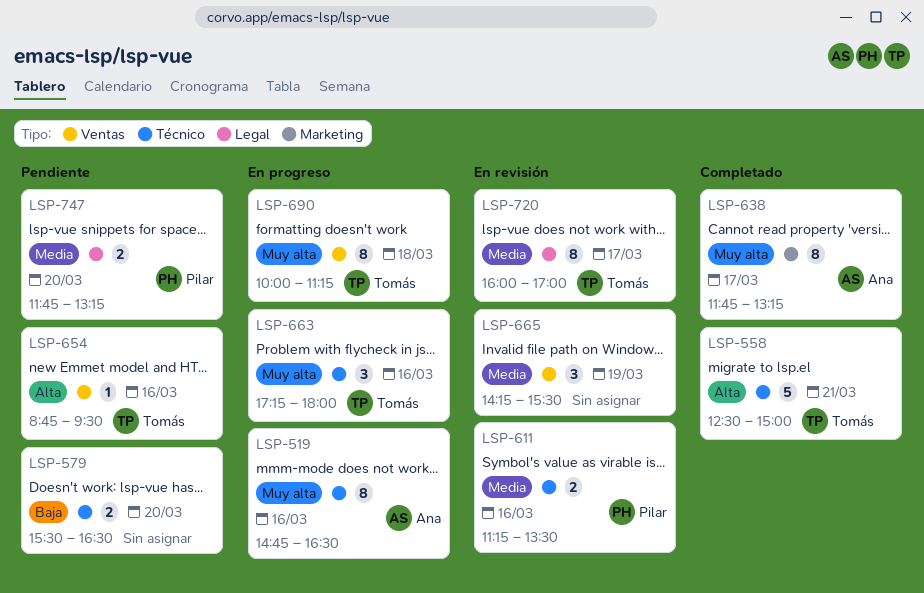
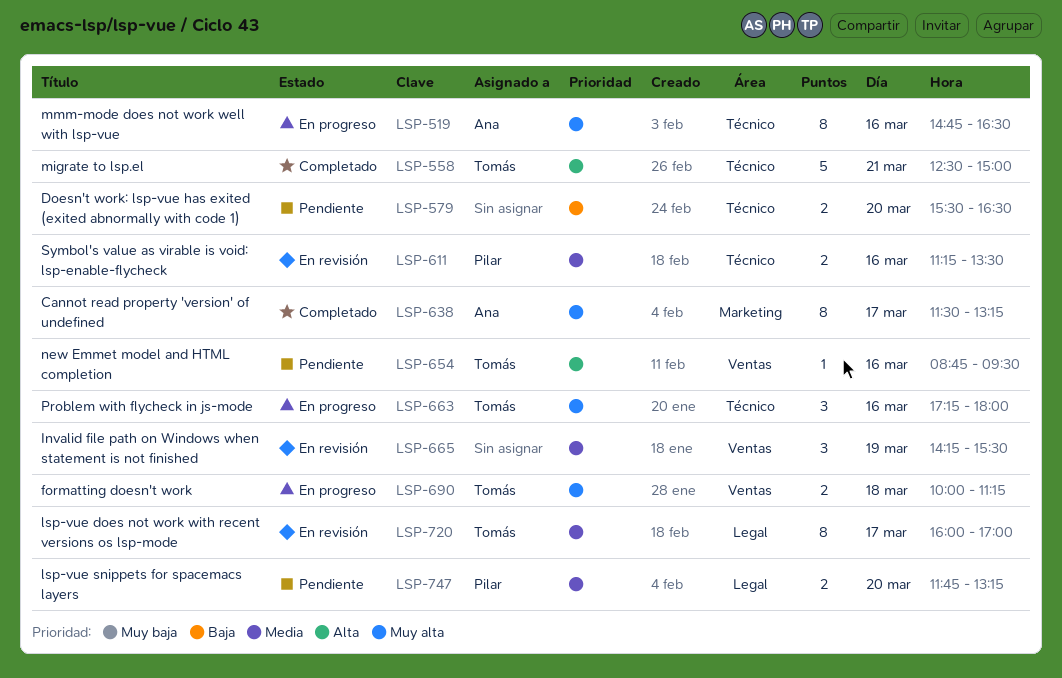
LSP-638, begins: 11:45 -> 11:30
LSP-690, estimate: 8 -> 2

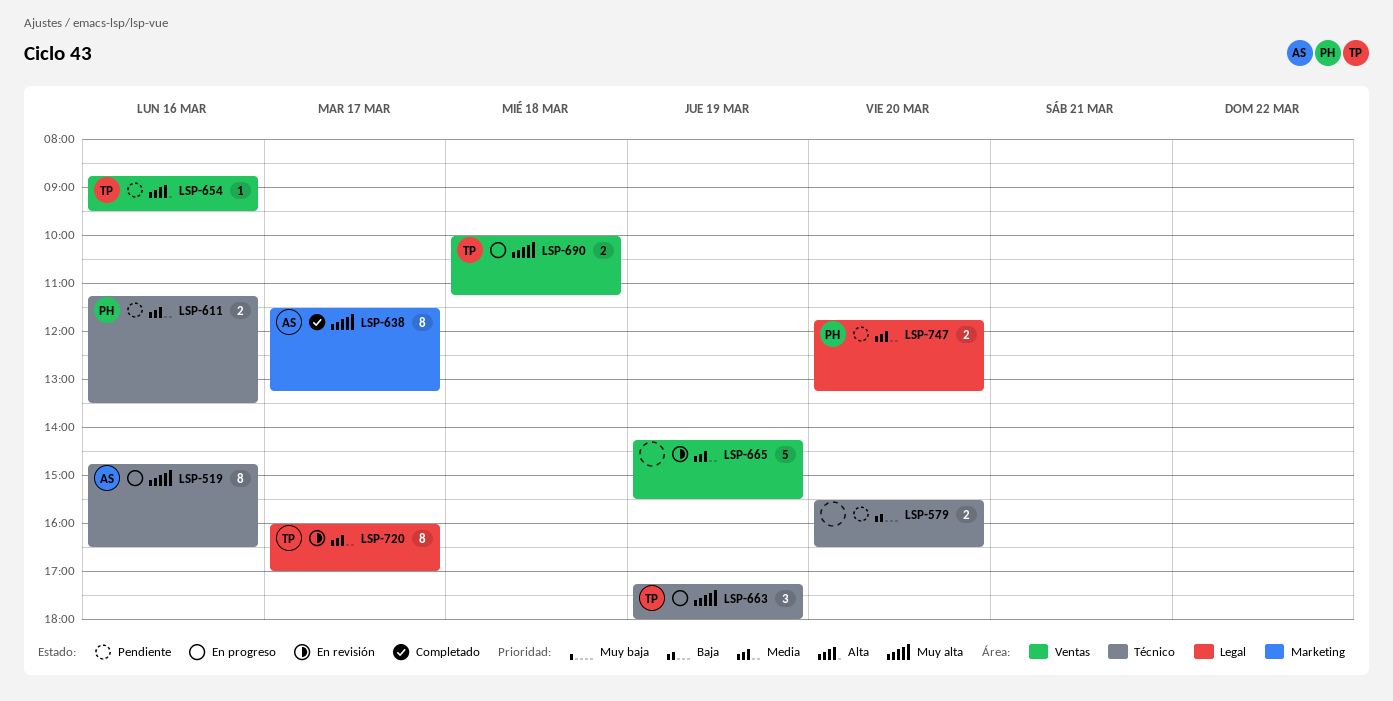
LSP-558: present -> none
LSP-611, status: En revisión -> Pendiente
LSP-663, day: Mar 16 -> Mar 19
LSP-665, estimate: 3 -> 5

